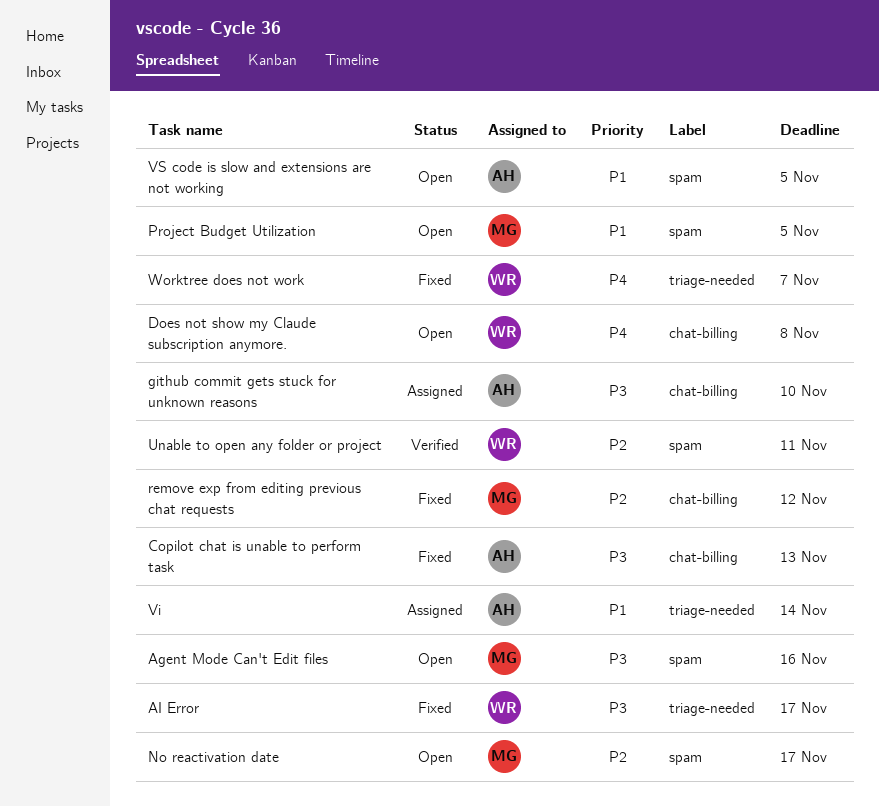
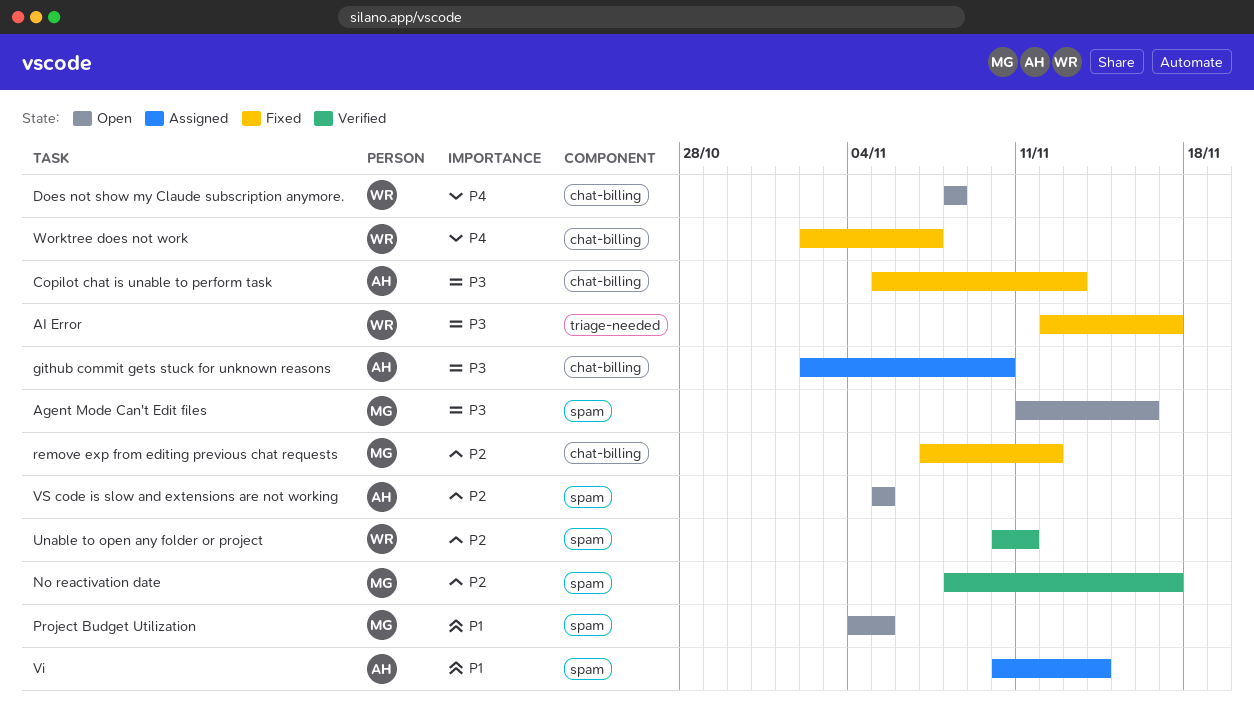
No reactivation date, status: Open -> Verified
Vi, label: triage-needed -> spam
VS code is slow and extensions are not working, priority: P1 -> P2
Worktree does not work, label: triage-needed -> chat-billing

